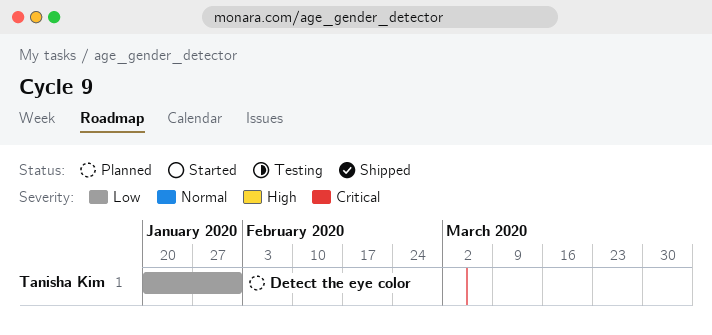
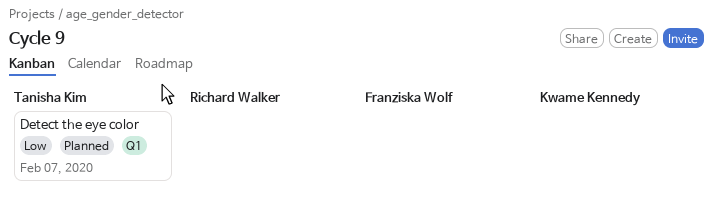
Detect the eye color, due: Jan 31 -> Feb 7

